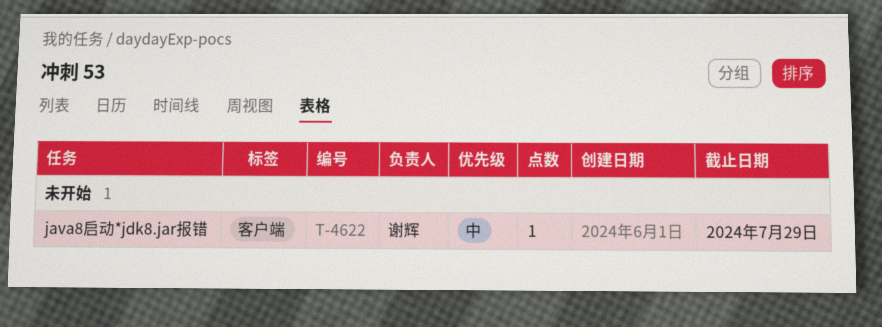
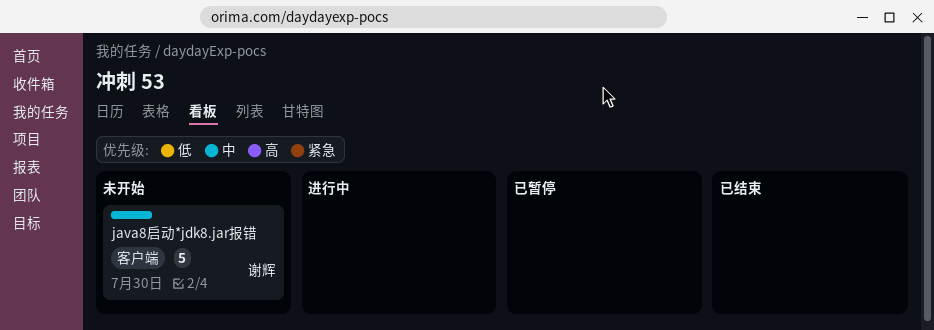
java8启动*jdk8.jar报错, estimate: 1 -> 5
java8启动*jdk8.jar报错, due: Jul 29 -> Jul 30

